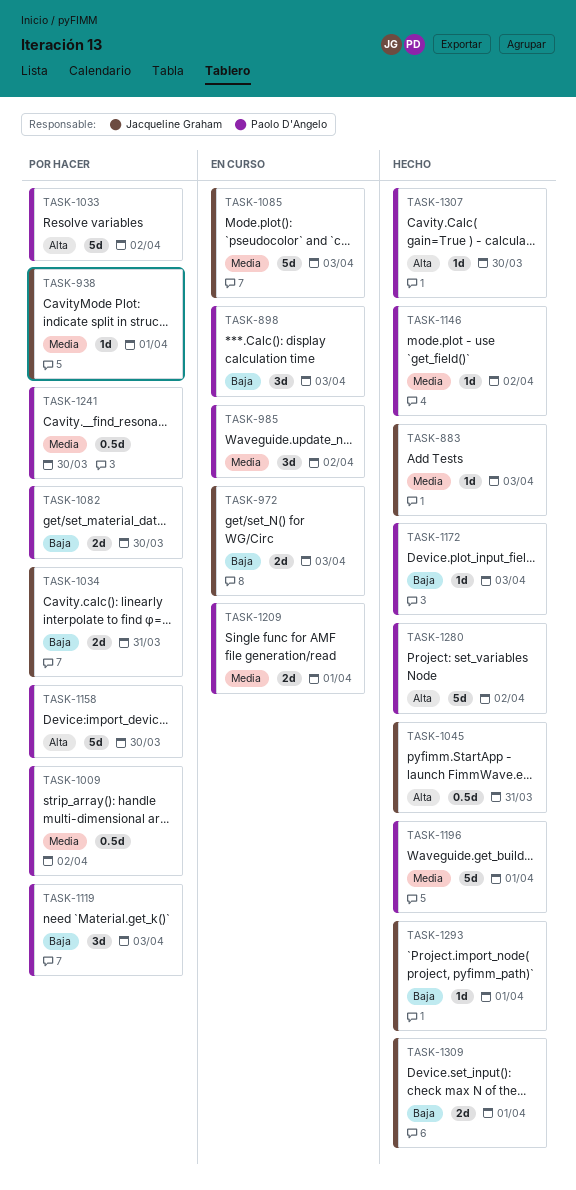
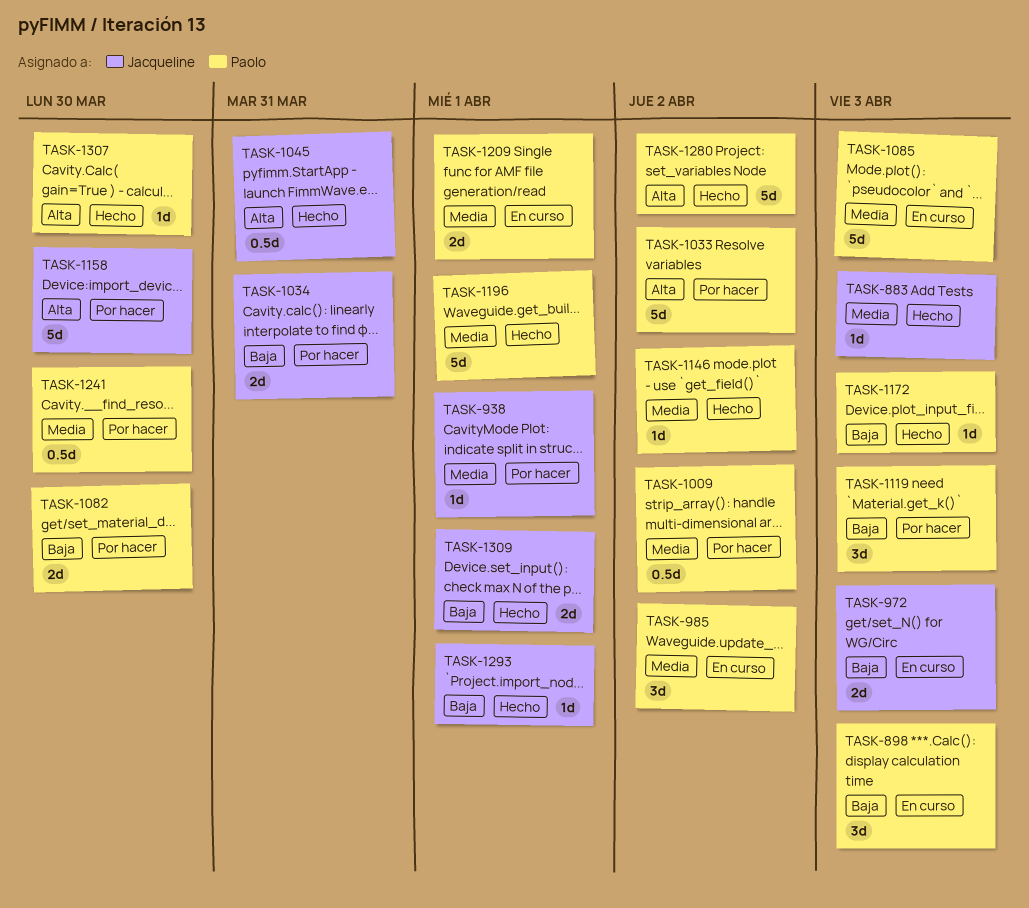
TASK-1085, owner: Jacqueline Graham -> Paolo D'Angelo
TASK-1158, owner: Paolo D'Angelo -> Jacqueline Graham

